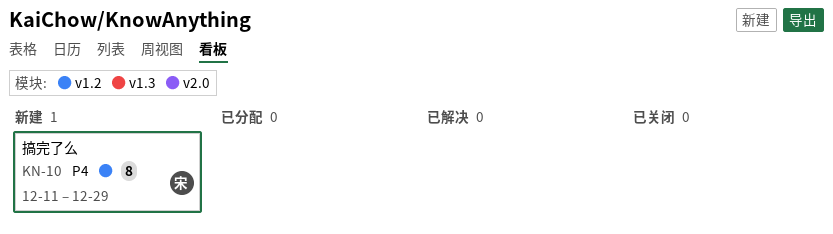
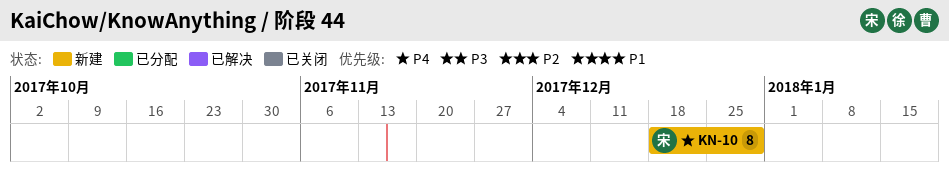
KN-10, start: Dec 11 -> Dec 18

